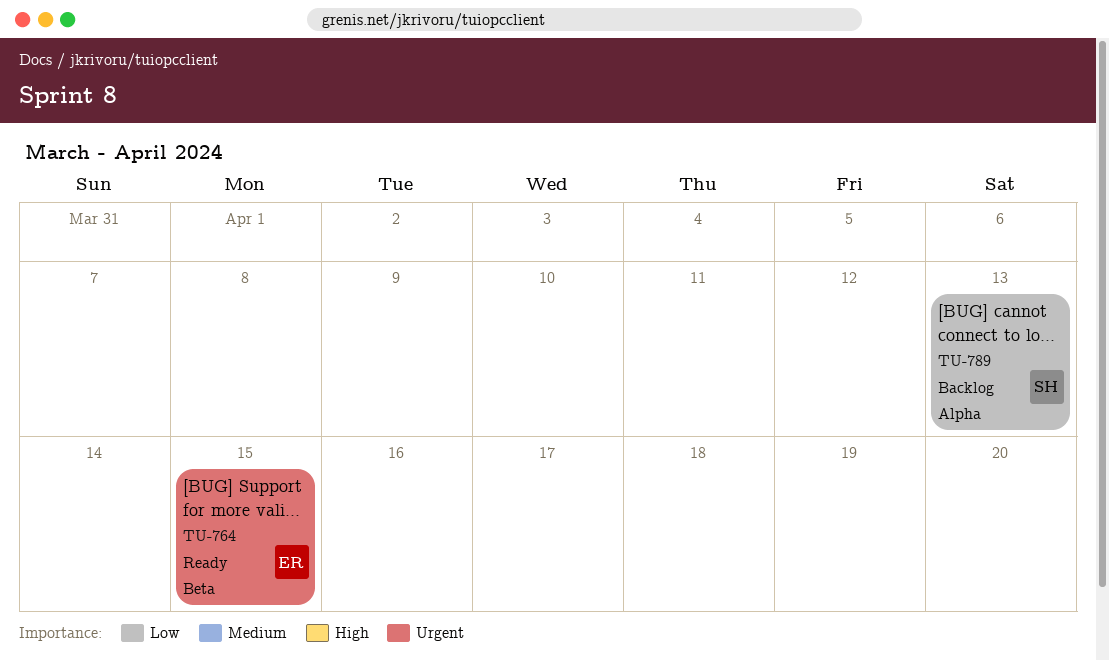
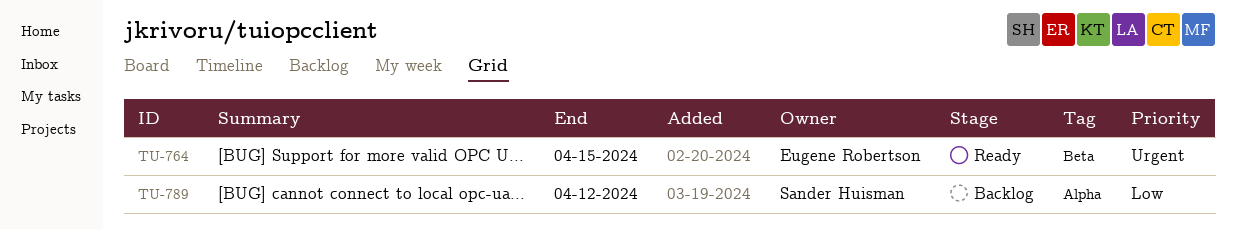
TU-789, due: Apr 13 -> Apr 12

